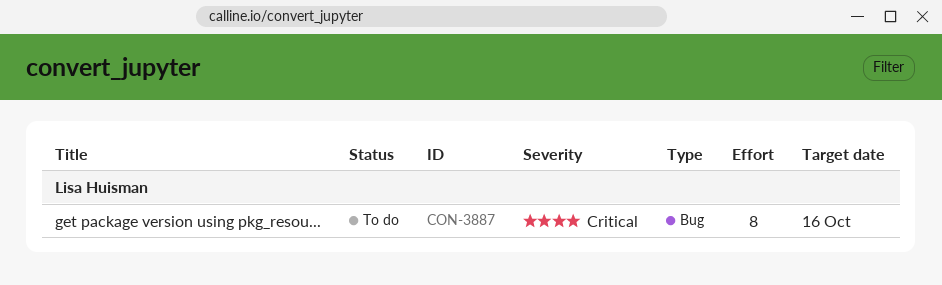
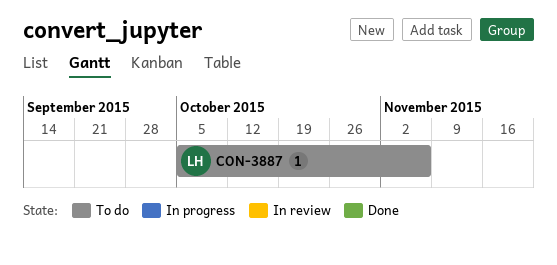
CON-3887, estimate: 8 -> 1
CON-3887, due: Oct 16 -> Nov 6

